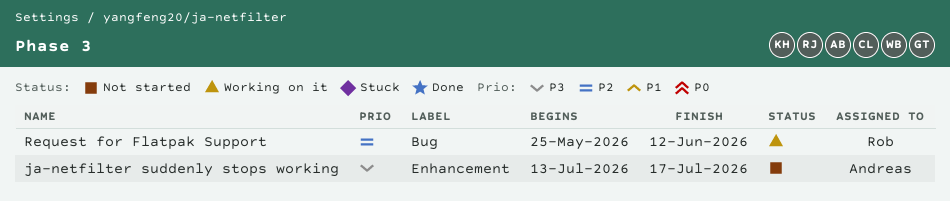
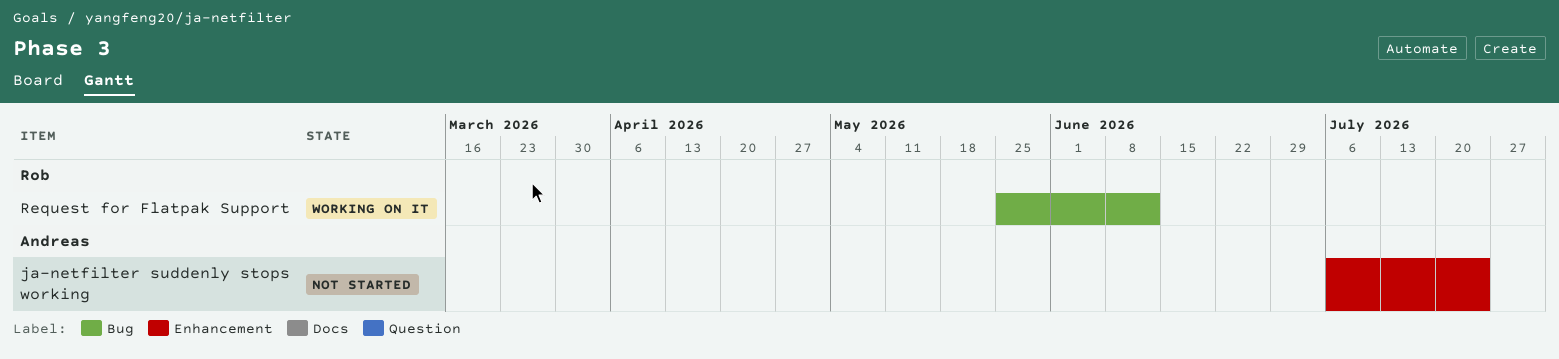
ja-netfilter suddenly stops working, start: Jul 13 -> Jul 6
ja-netfilter suddenly stops working, due: Jul 17 -> Jul 24

